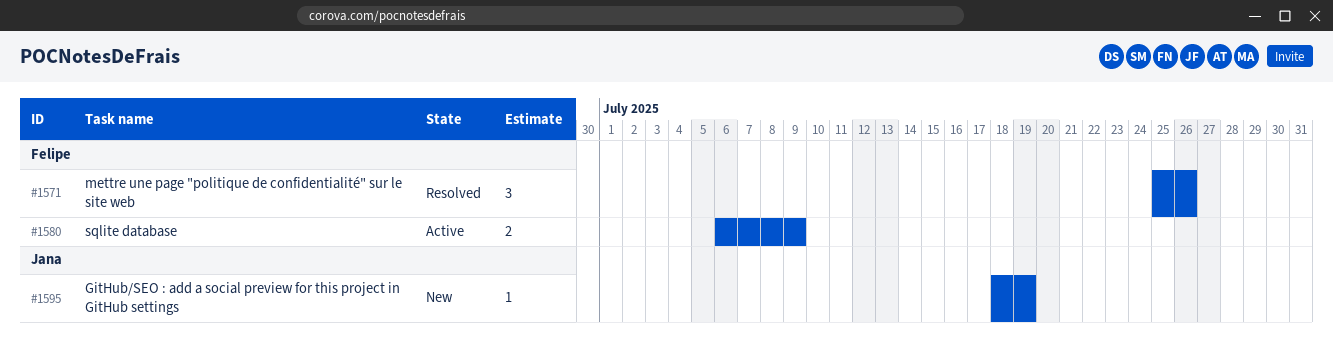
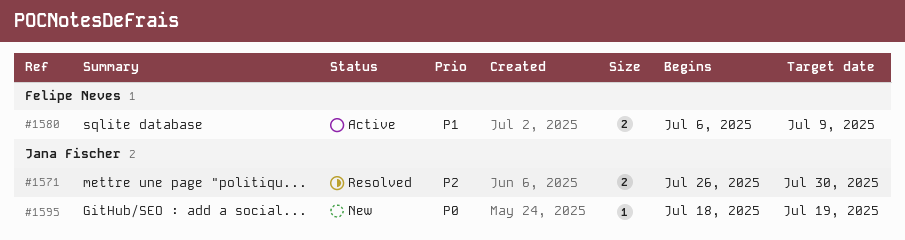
#1571, owner: Felipe Neves -> Jana Fischer
#1571, estimate: 3 -> 2
#1571, start: Jul 25 -> Jul 26
#1571, due: Jul 26 -> Jul 30

